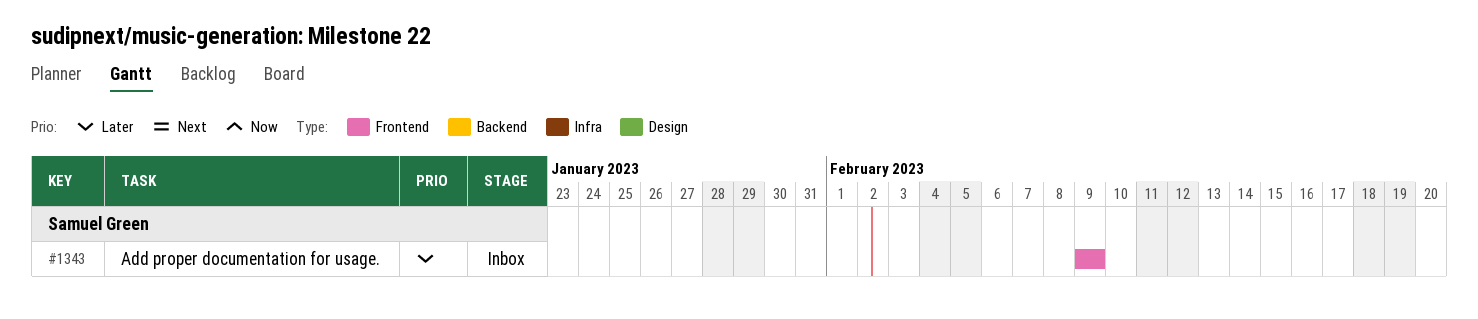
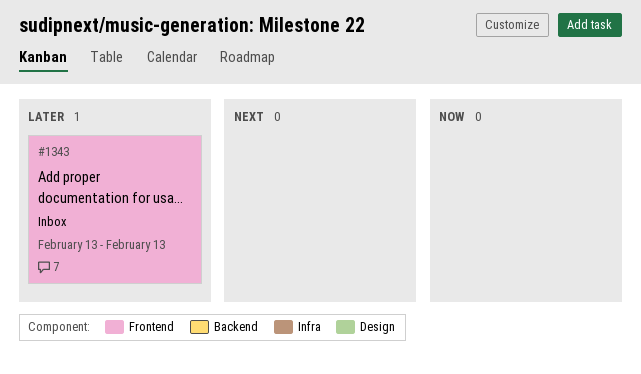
#1343, start: Feb 9 -> Feb 13
#1343, due: Feb 9 -> Feb 13

